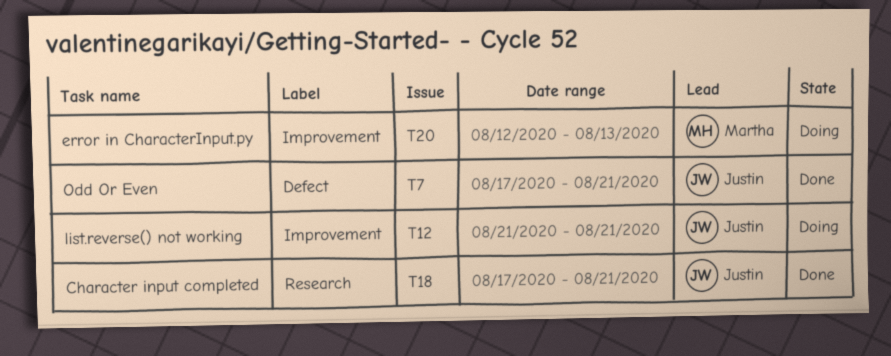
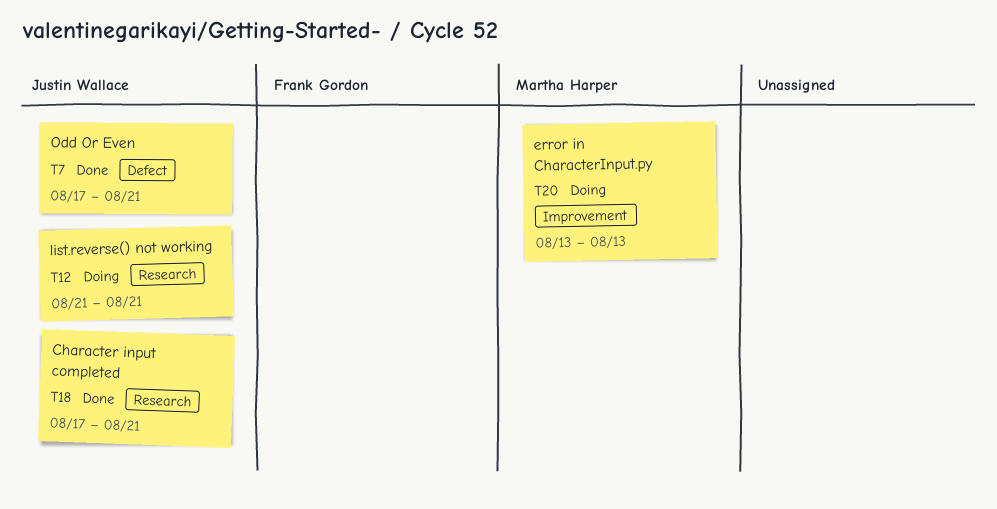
T12, label: Improvement -> Research
T20, start: Aug 12 -> Aug 13

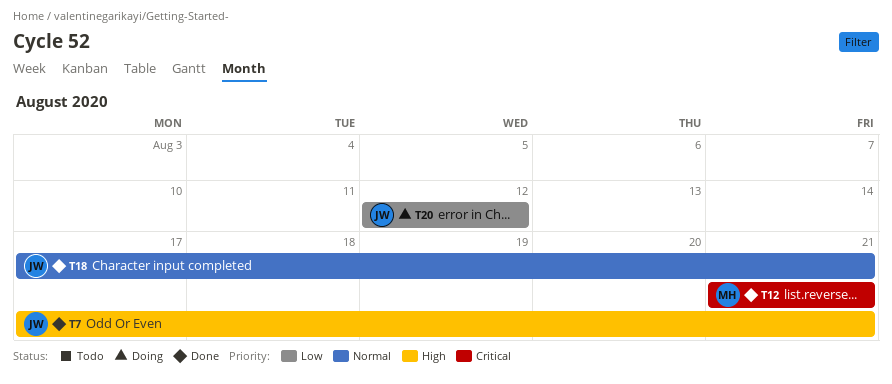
T12, status: Doing -> Done
T12, owner: Justin Wallace -> Martha Harper
T20, owner: Martha Harper -> Justin Wallace
T20, start: Aug 13 -> Aug 12
T20, due: Aug 13 -> Aug 12

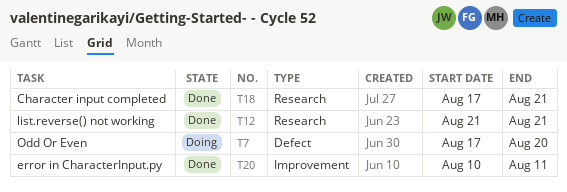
T7, status: Done -> Doing
T7, due: Aug 21 -> Aug 20
T20, status: Doing -> Done
T20, start: Aug 12 -> Aug 10
T20, due: Aug 12 -> Aug 11

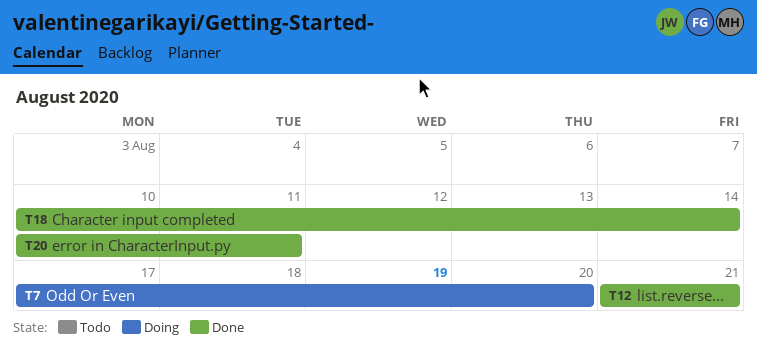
T18, start: Aug 17 -> Aug 10
T18, due: Aug 21 -> Aug 14

